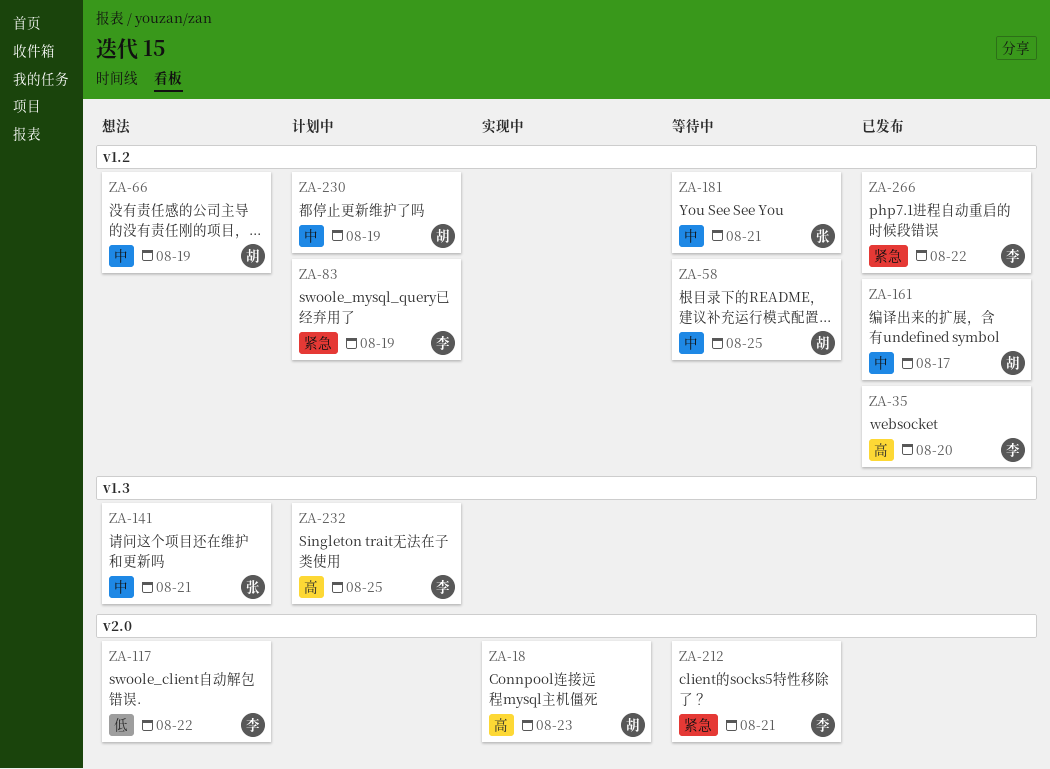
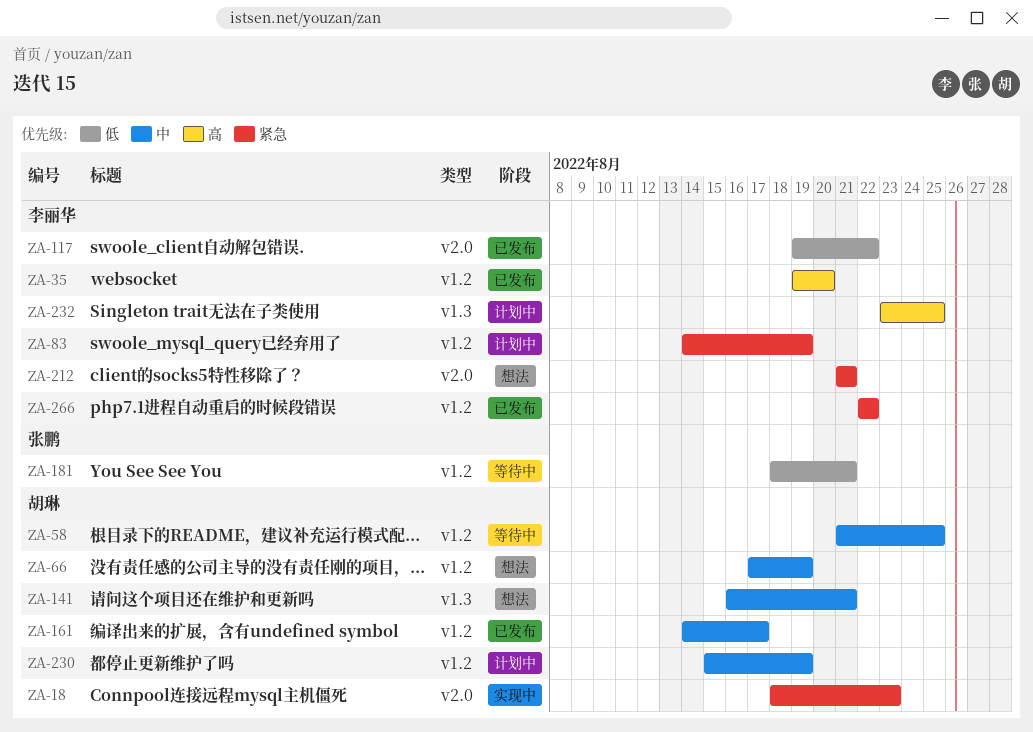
ZA-18, priority: 高 -> 紧急
ZA-117, status: 想法 -> 已发布
ZA-141, owner: 张鹏 -> 胡琳
ZA-181, priority: 中 -> 低
ZA-212, status: 等待中 -> 想法

